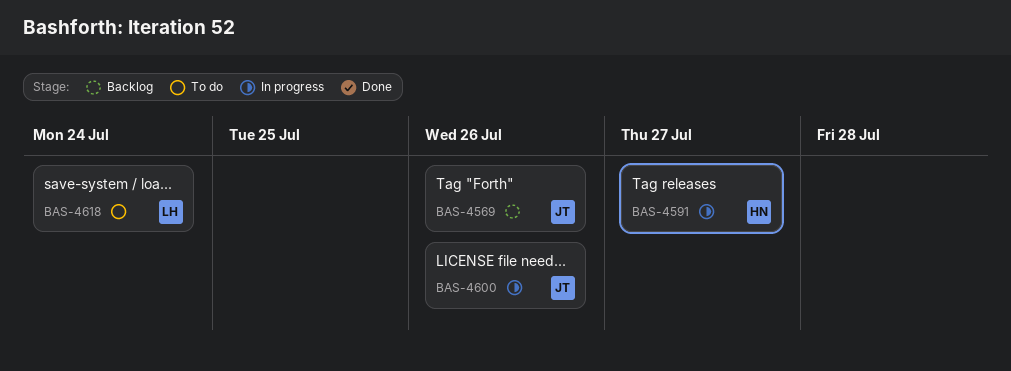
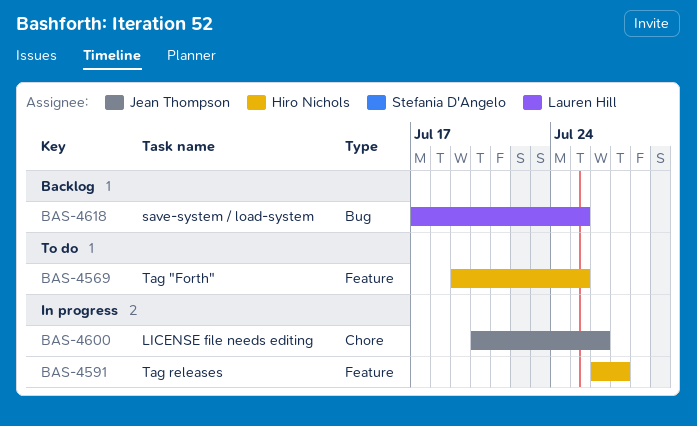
BAS-4569, status: Backlog -> To do
BAS-4569, owner: Jean Thompson -> Hiro Nichols
BAS-4569, due: Jul 26 -> Jul 25
BAS-4618, status: To do -> Backlog
BAS-4618, due: Jul 24 -> Jul 25

